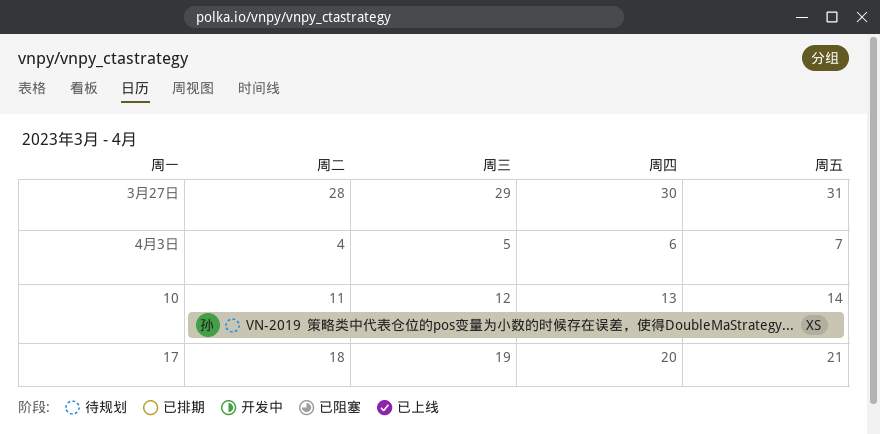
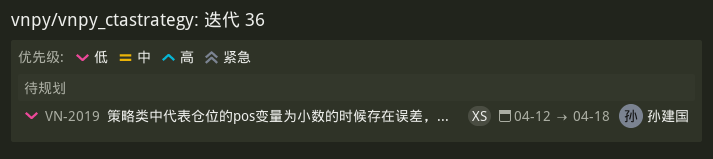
VN-2019, start: Apr 11 -> Apr 12
VN-2019, due: Apr 14 -> Apr 18

